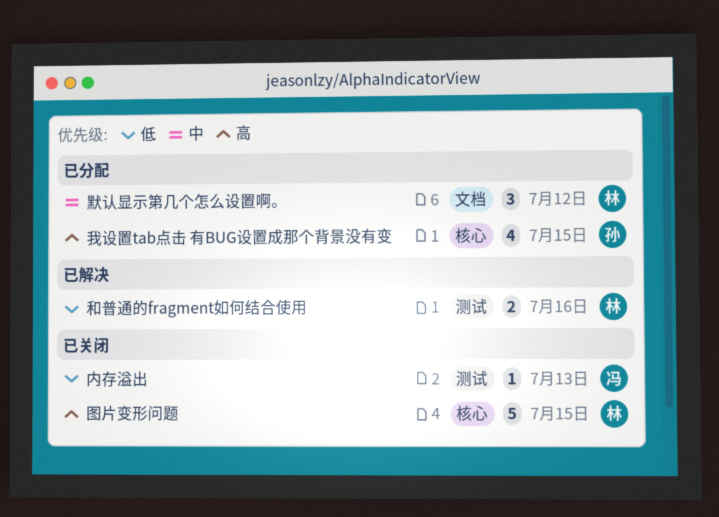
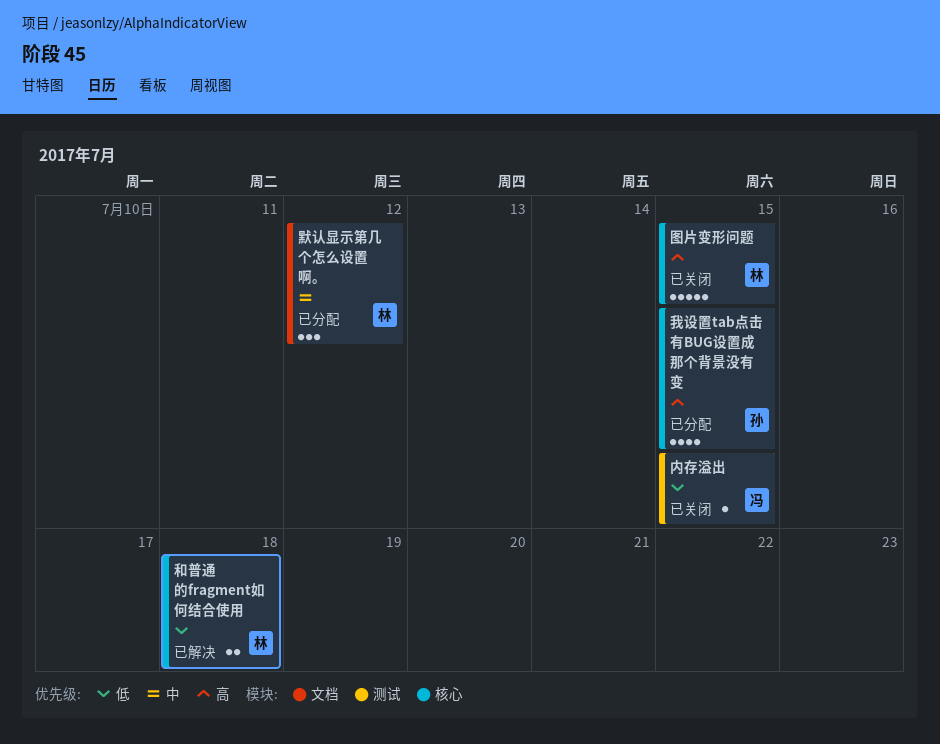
内存溢出, due: Jul 13 -> Jul 15
和普通的fragment如何结合使用, label: 测试 -> 核心
和普通的fragment如何结合使用, due: Jul 16 -> Jul 18

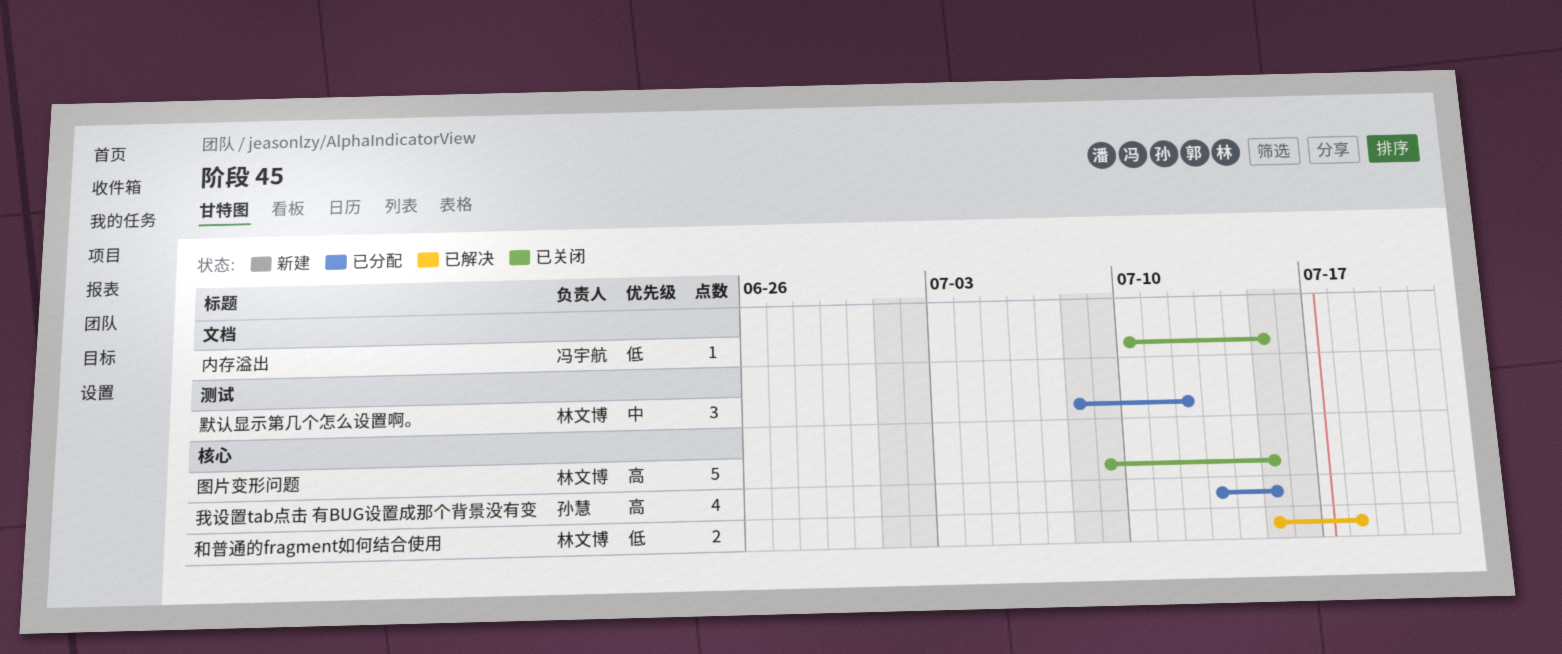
内存溢出, label: 测试 -> 文档
默认显示第几个怎么设置啊。, label: 文档 -> 测试

